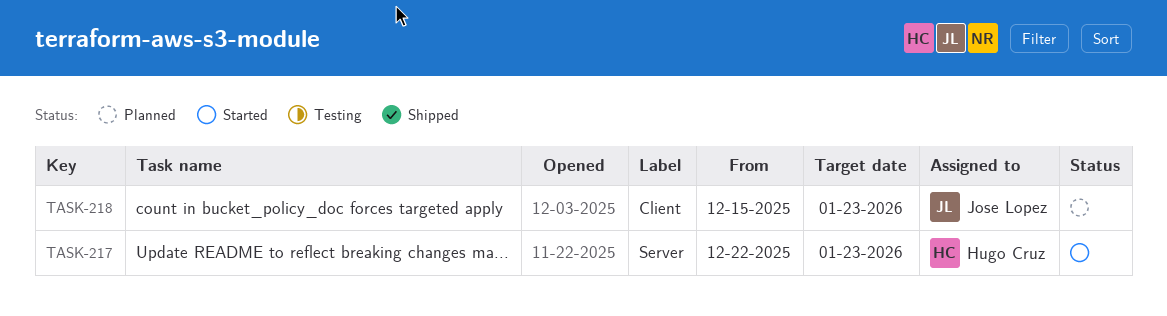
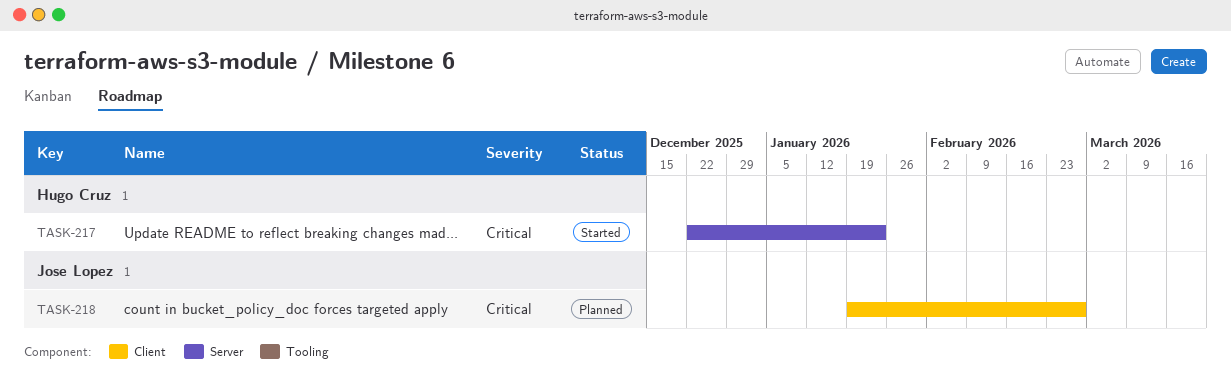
TASK-218, start: Dec 15 -> Jan 19
TASK-218, due: Jan 23 -> Feb 27

